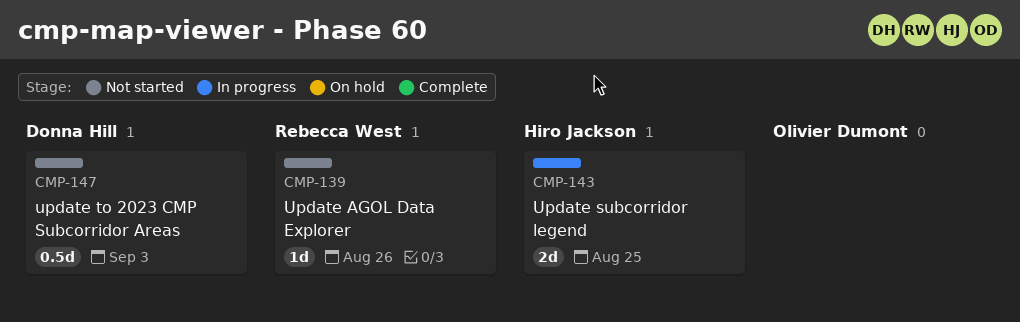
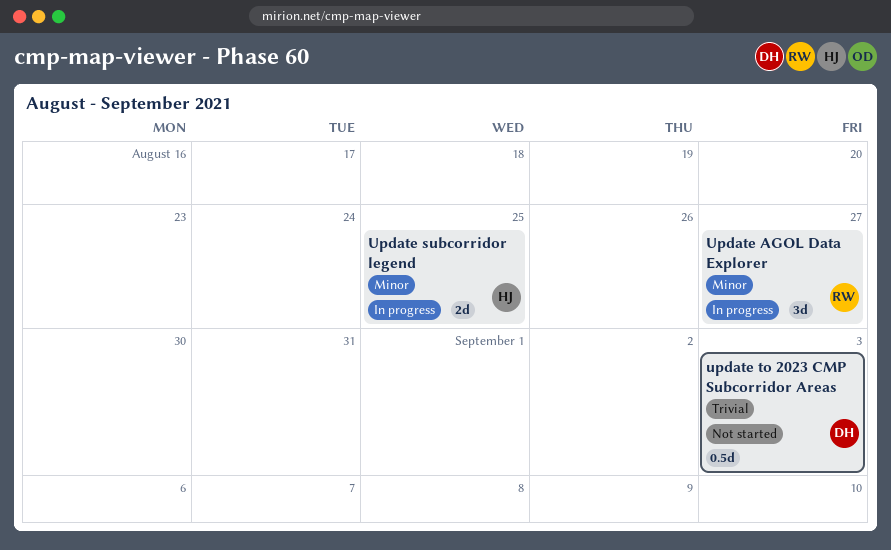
Update AGOL Data Explorer, status: Not started -> In progress
Update AGOL Data Explorer, estimate: 1d -> 3d
Update AGOL Data Explorer, due: Aug 26 -> Aug 27

